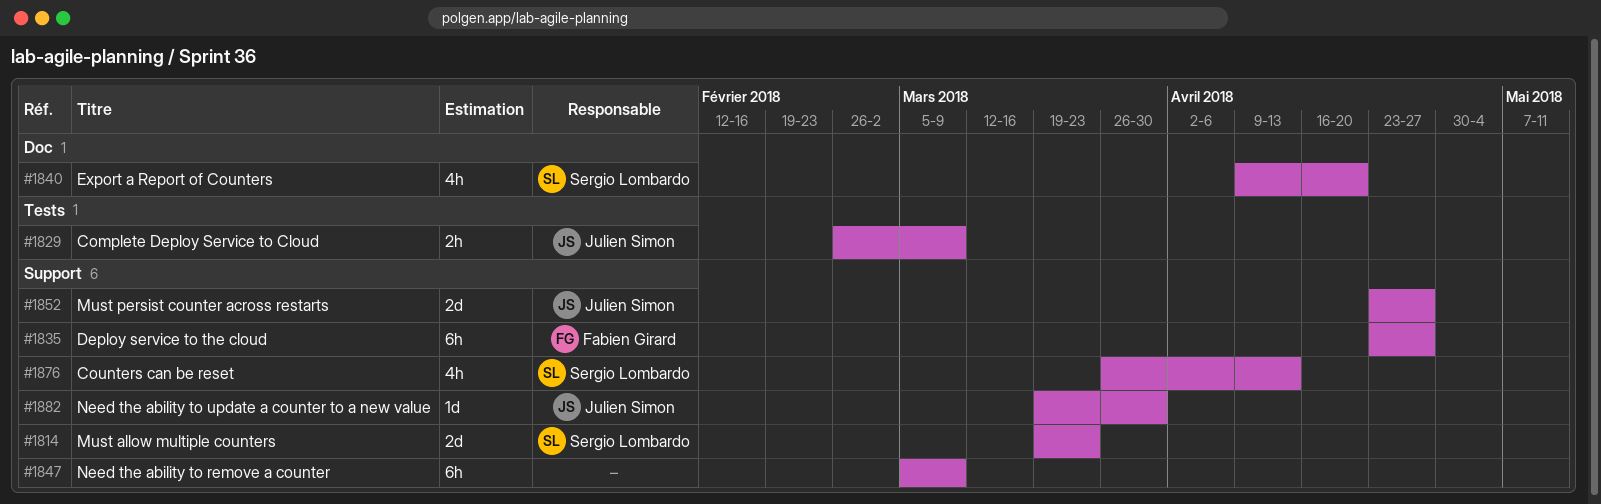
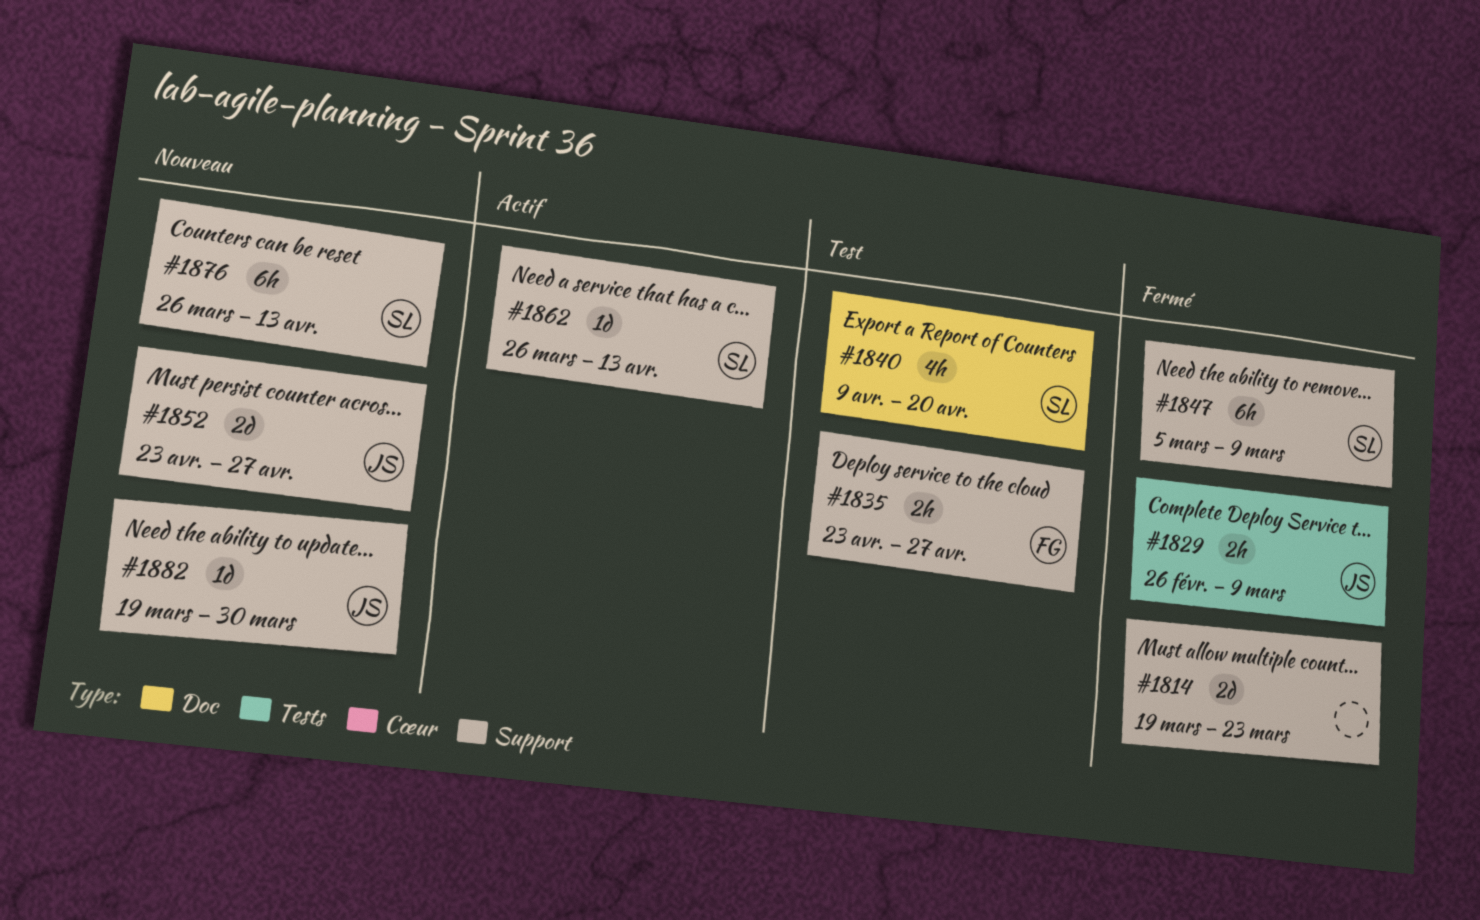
#1814, owner: Sergio Lombardo -> none
#1835, estimate: 6h -> 2h
#1847, owner: none -> Sergio Lombardo
#1862: none -> present
#1876, estimate: 4h -> 6h

